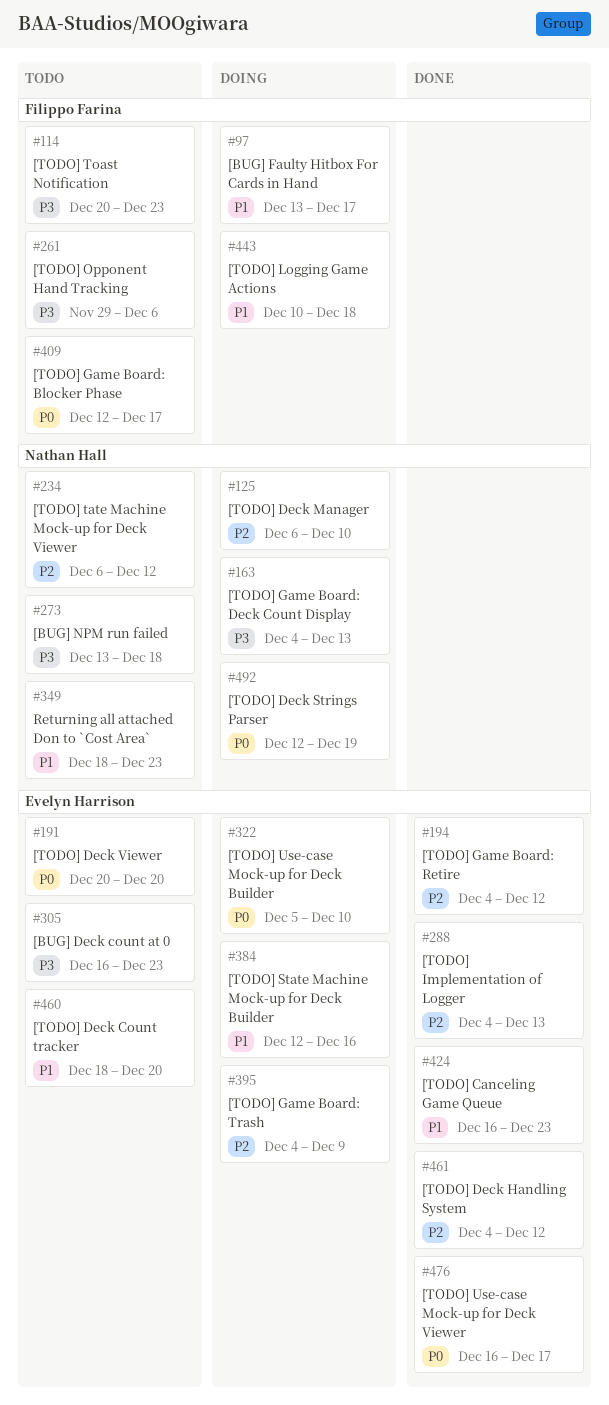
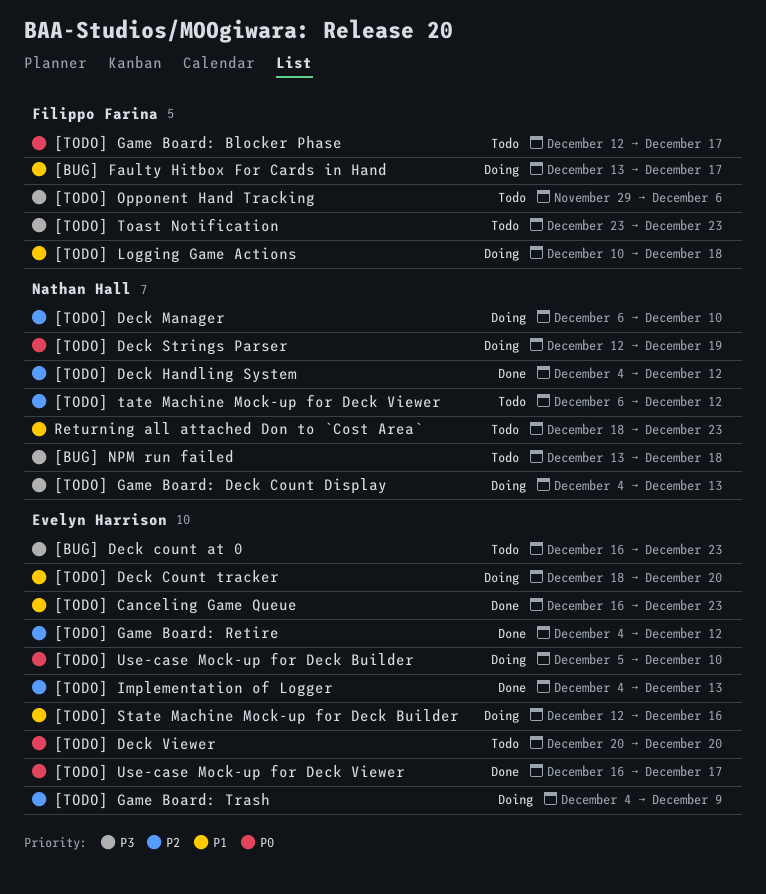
[TODO] Deck Count tracker, status: Todo -> Doing
[TODO] Deck Handling System, owner: Evelyn Harrison -> Nathan Hall
[TODO] Toast Notification, start: Dec 20 -> Dec 23

